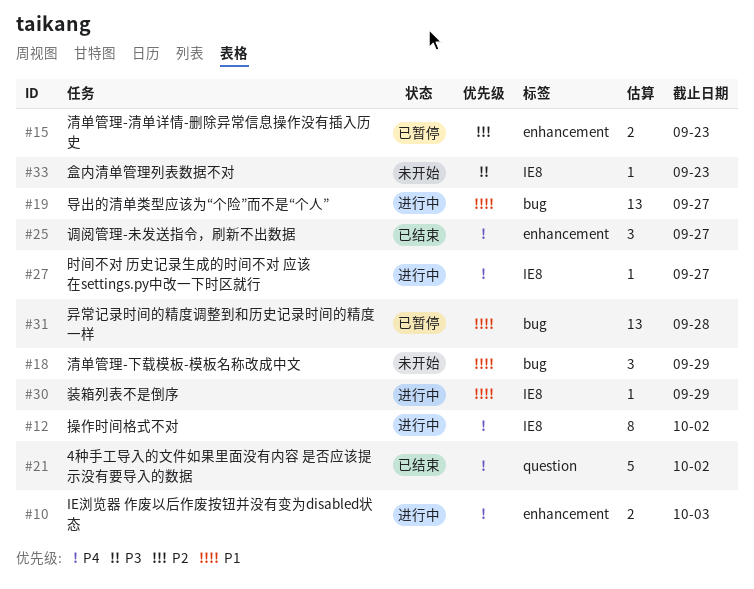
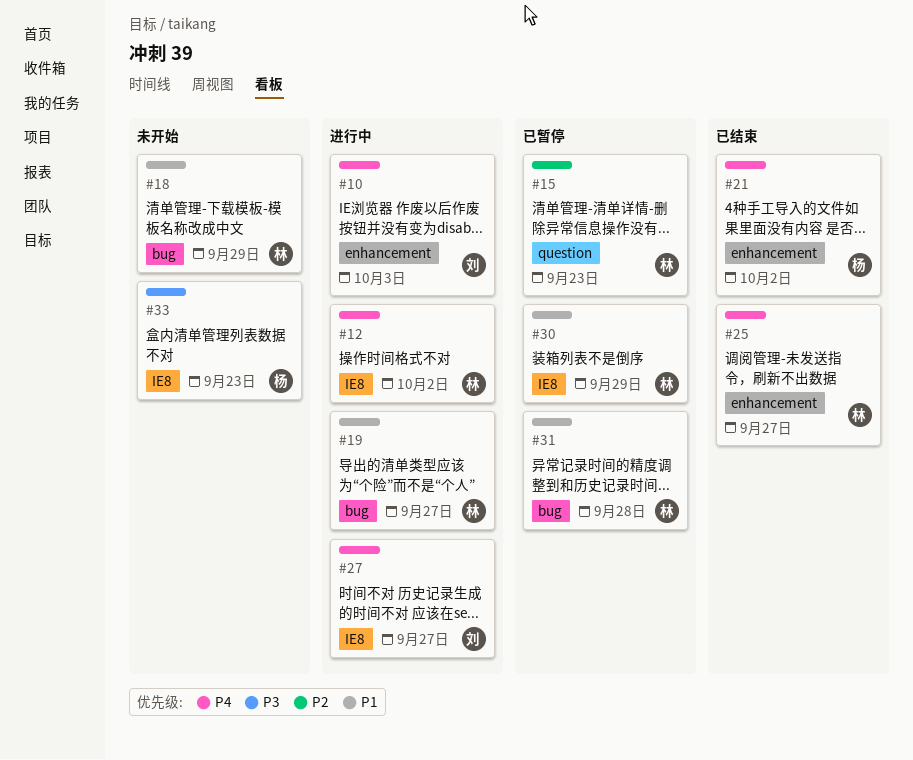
#15, label: enhancement -> question
#21, label: question -> enhancement
#30, status: 进行中 -> 已暂停

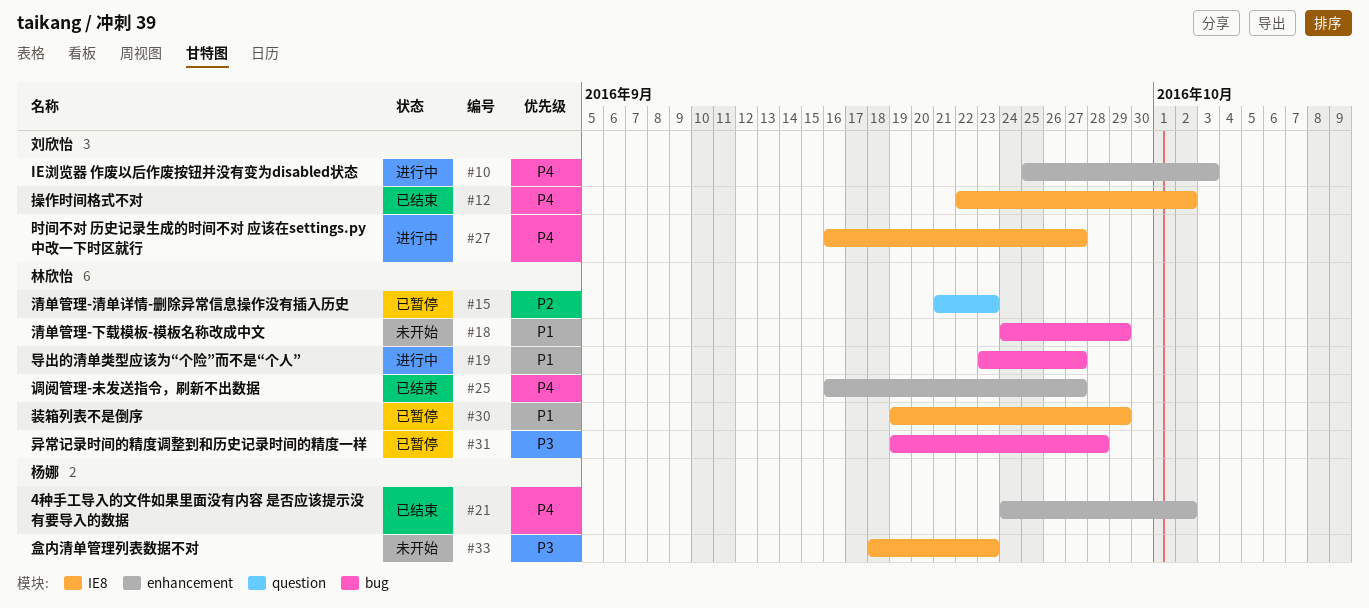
#12, status: 进行中 -> 已结束
#12, owner: 林欣怡 -> 刘欣怡
#31, priority: P1 -> P3

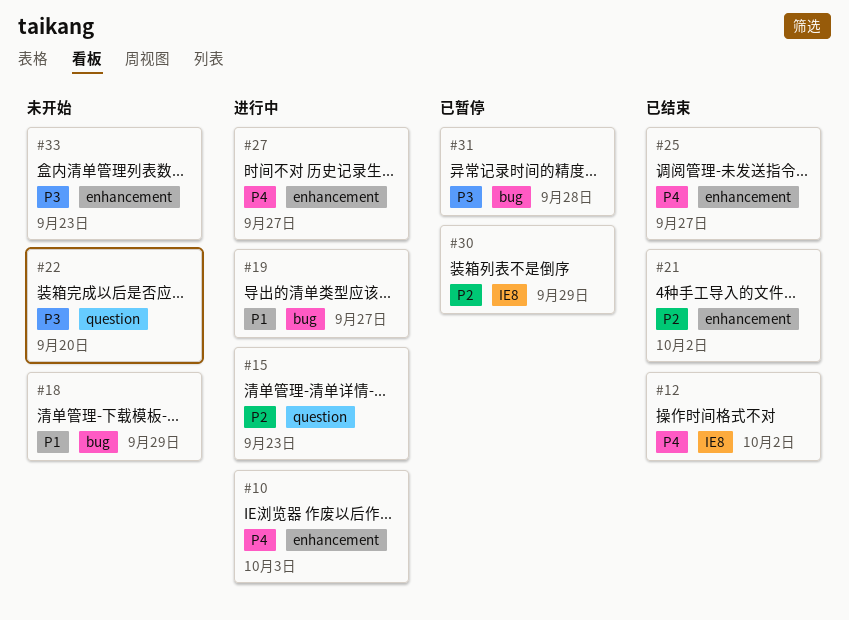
#15, status: 已暂停 -> 进行中
#21, priority: P4 -> P2
#22: none -> present
#27, label: IE8 -> enhancement
#30, priority: P1 -> P2
#33, label: IE8 -> enhancement

